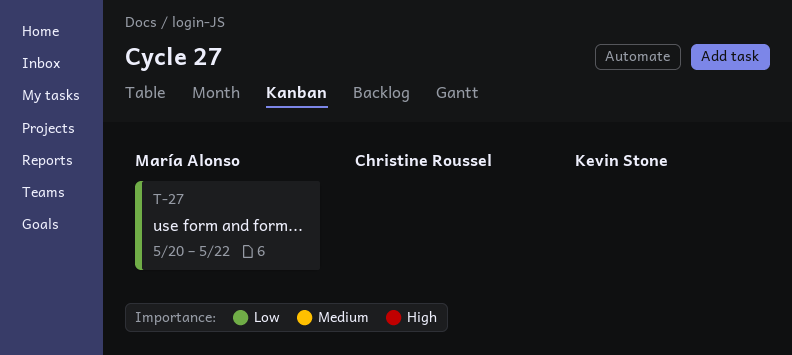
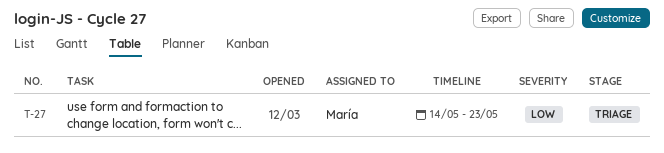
T-27, start: May 20 -> May 14
T-27, due: May 22 -> May 23

